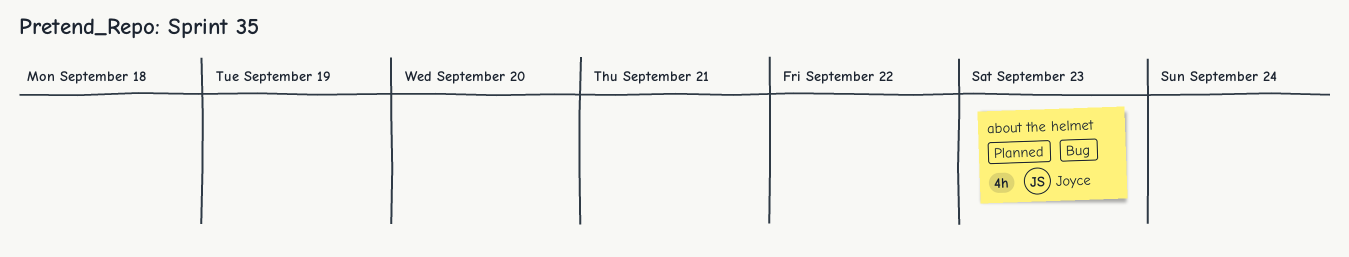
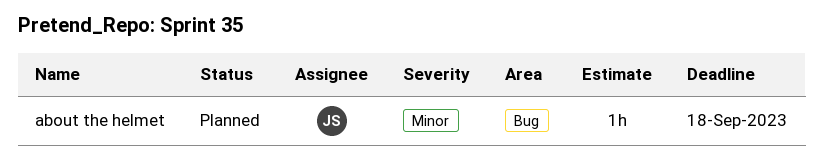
about the helmet, estimate: 4h -> 1h
about the helmet, due: Sep 23 -> Sep 18

